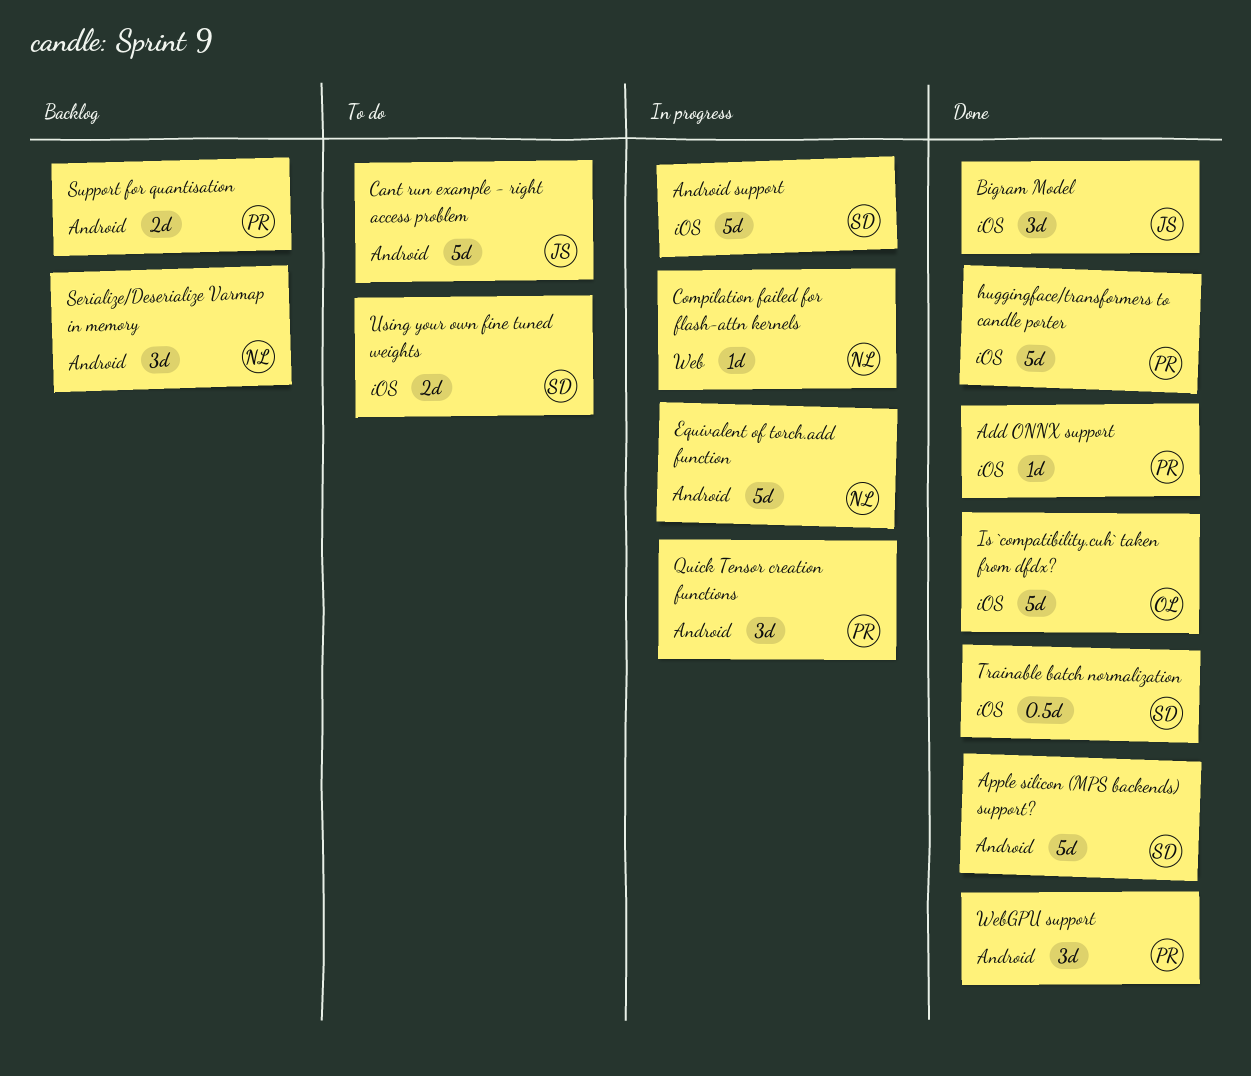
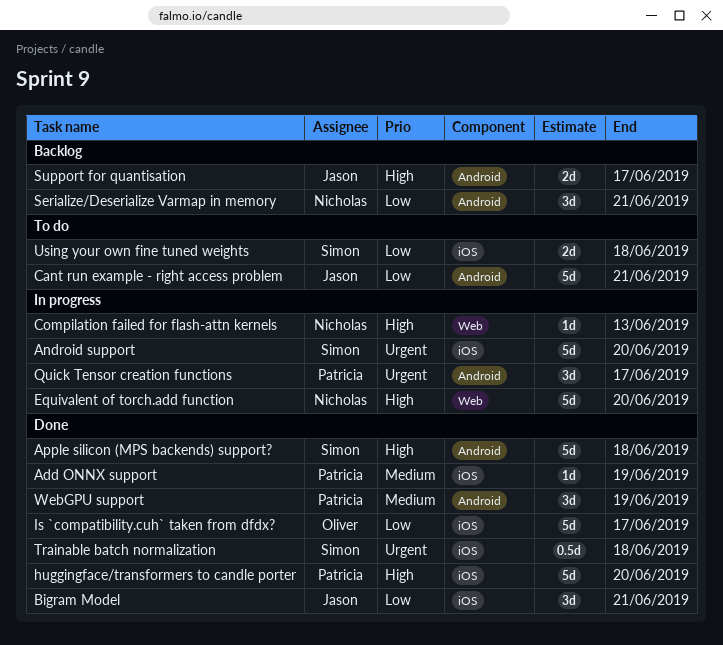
Equivalent of torch.add function, label: Android -> Web
Support for quantisation, owner: Patricia -> Jason

